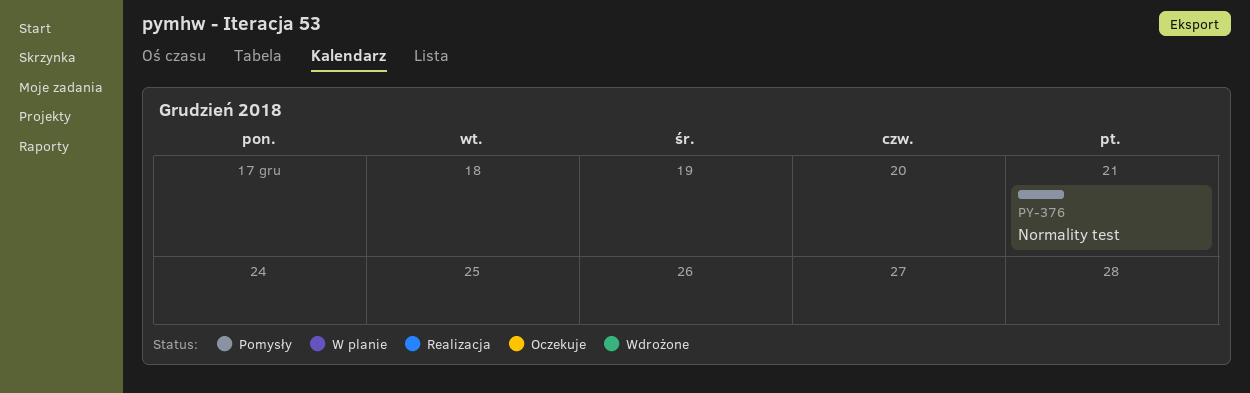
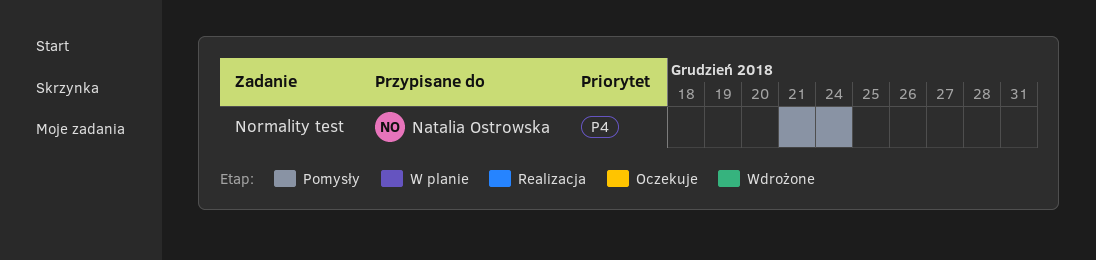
Normality test, due: Dec 21 -> Dec 24

